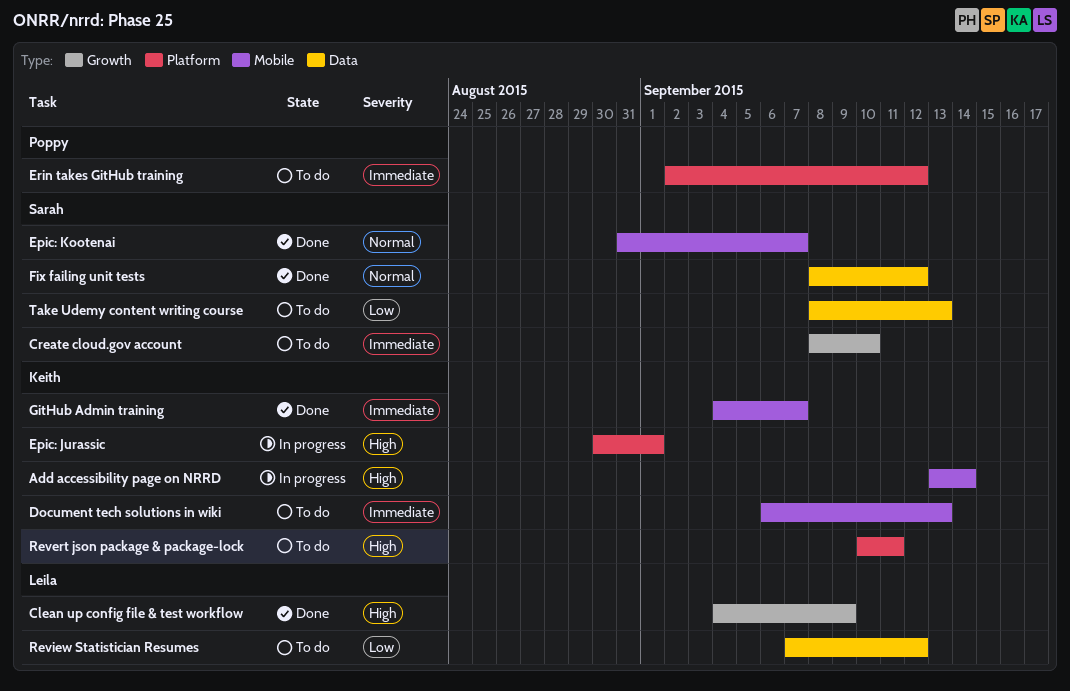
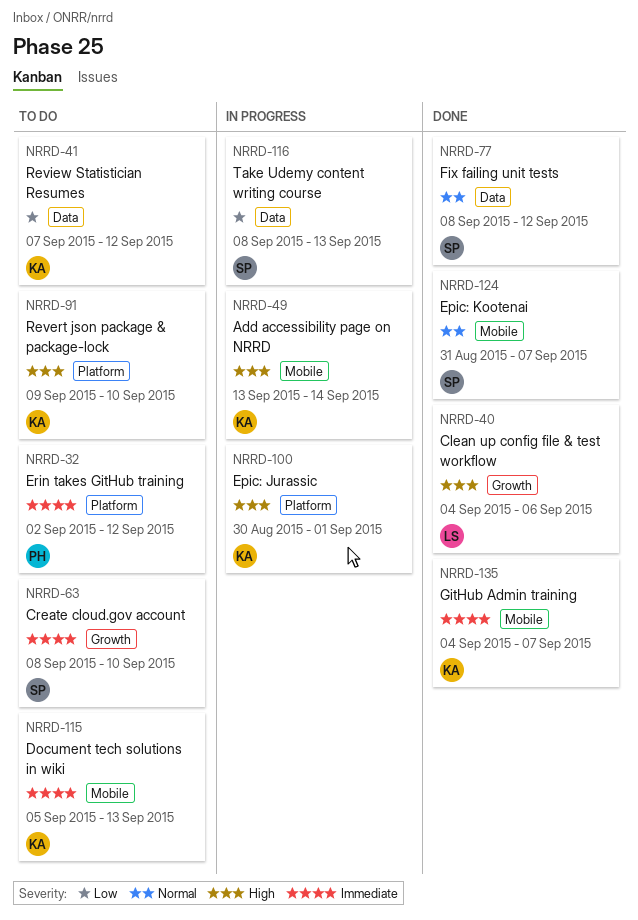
Clean up config file & test workflow, due: Sep 9 -> Sep 6
Document tech solutions in wiki, start: Sep 6 -> Sep 5
Revert json package & package-lock, start: Sep 10 -> Sep 9
Revert json package & package-lock, due: Sep 11 -> Sep 10
Review Statistician Resumes, owner: Leila -> Keith
Take Udemy content writing course, status: To do -> In progress

